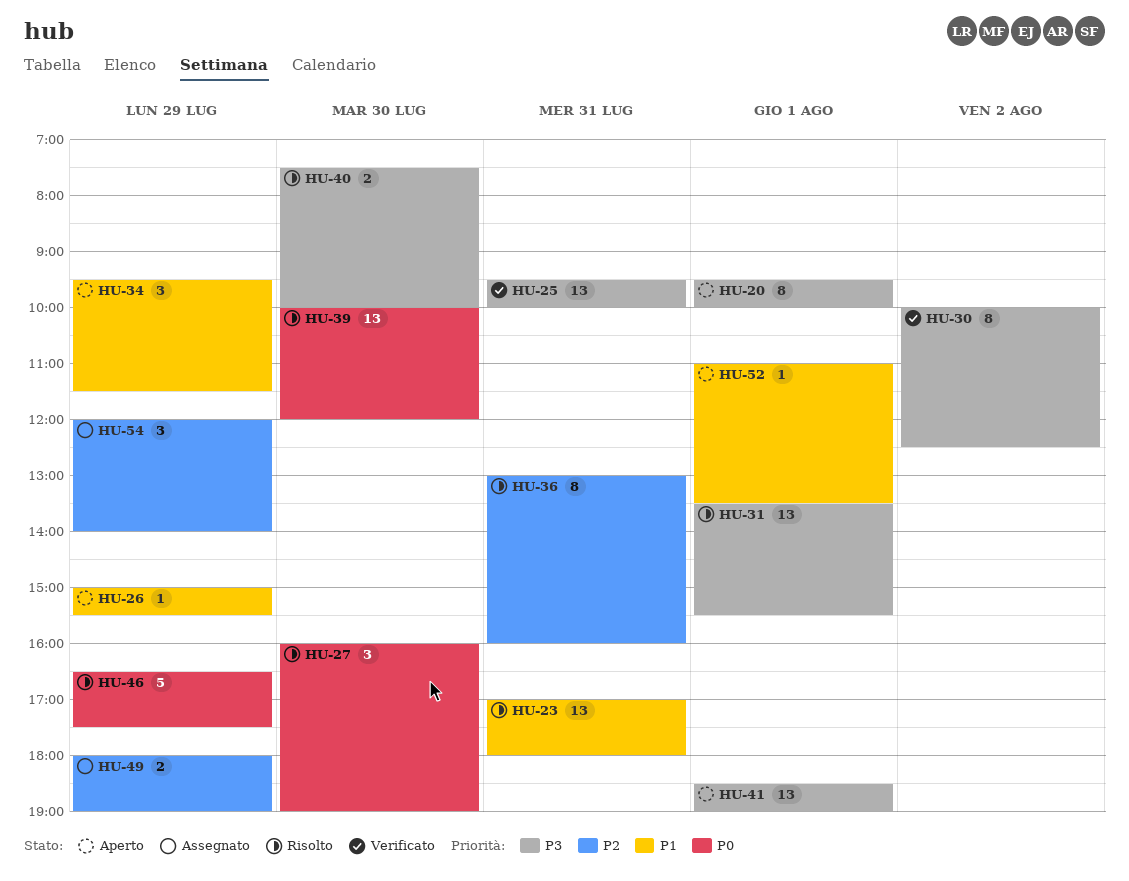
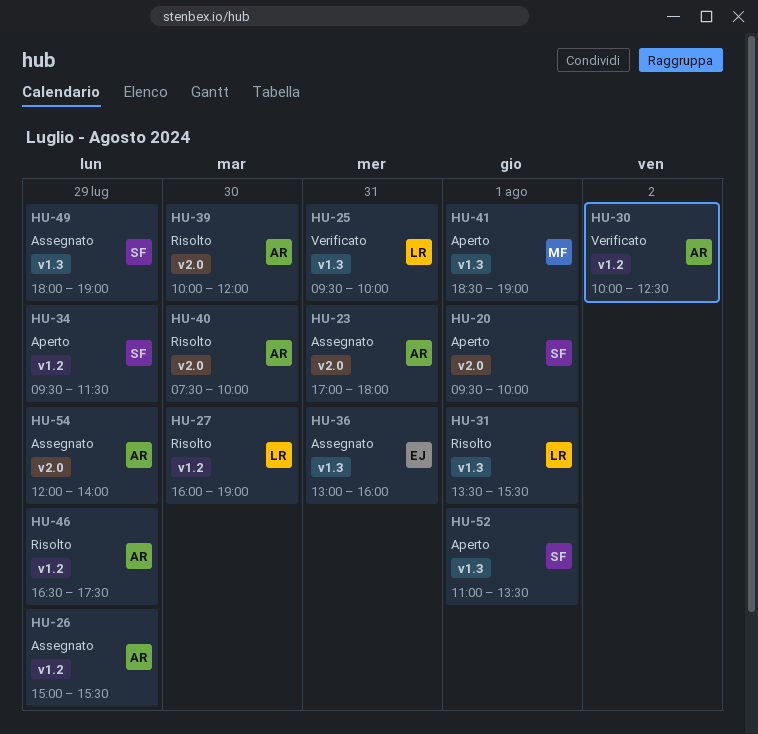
HU-23, status: Risolto -> Assegnato
HU-26, status: Aperto -> Assegnato
HU-36, status: Risolto -> Assegnato

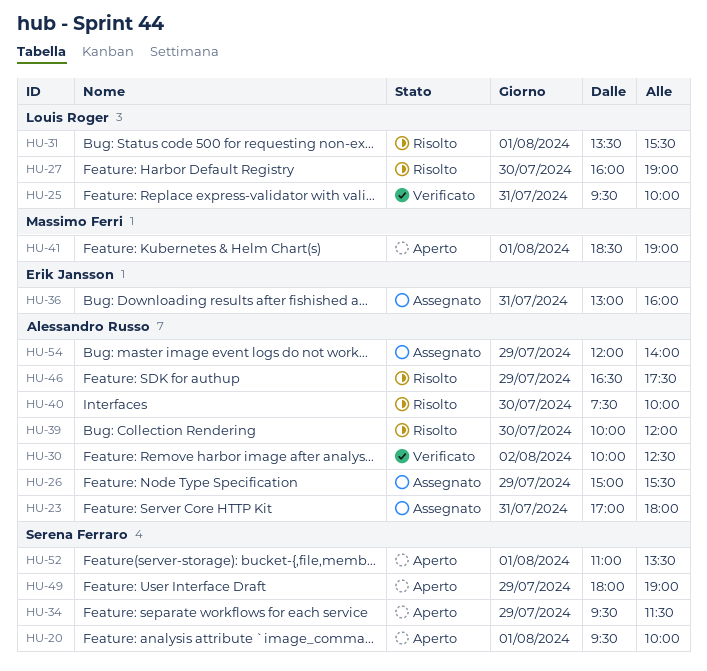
HU-49, status: Assegnato -> Aperto

